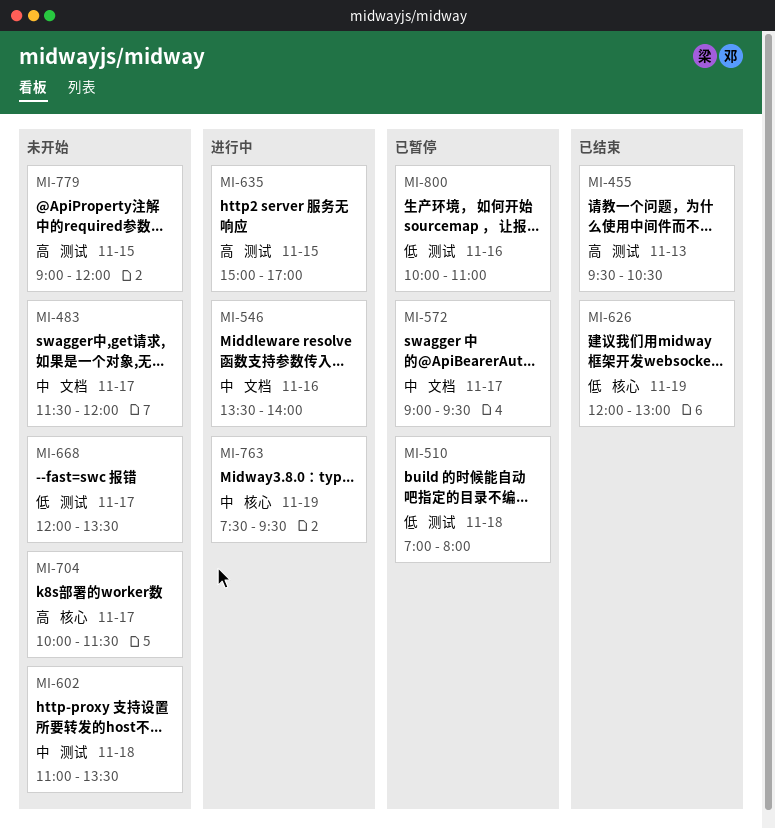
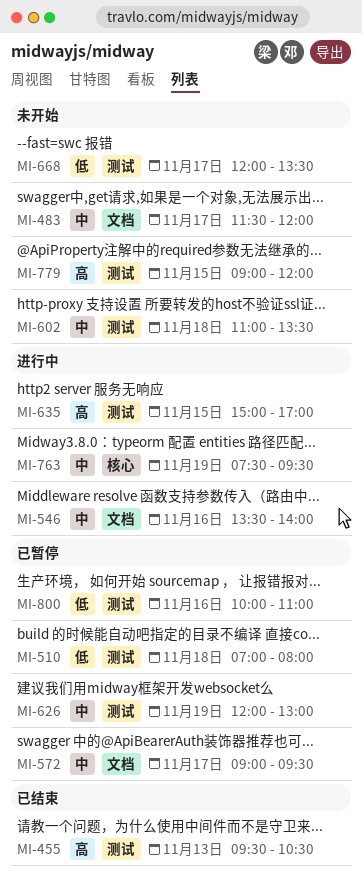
MI-626, status: 已结束 -> 已暂停
MI-626, priority: 低 -> 中
MI-626, label: 核心 -> 测试
MI-704: present -> none

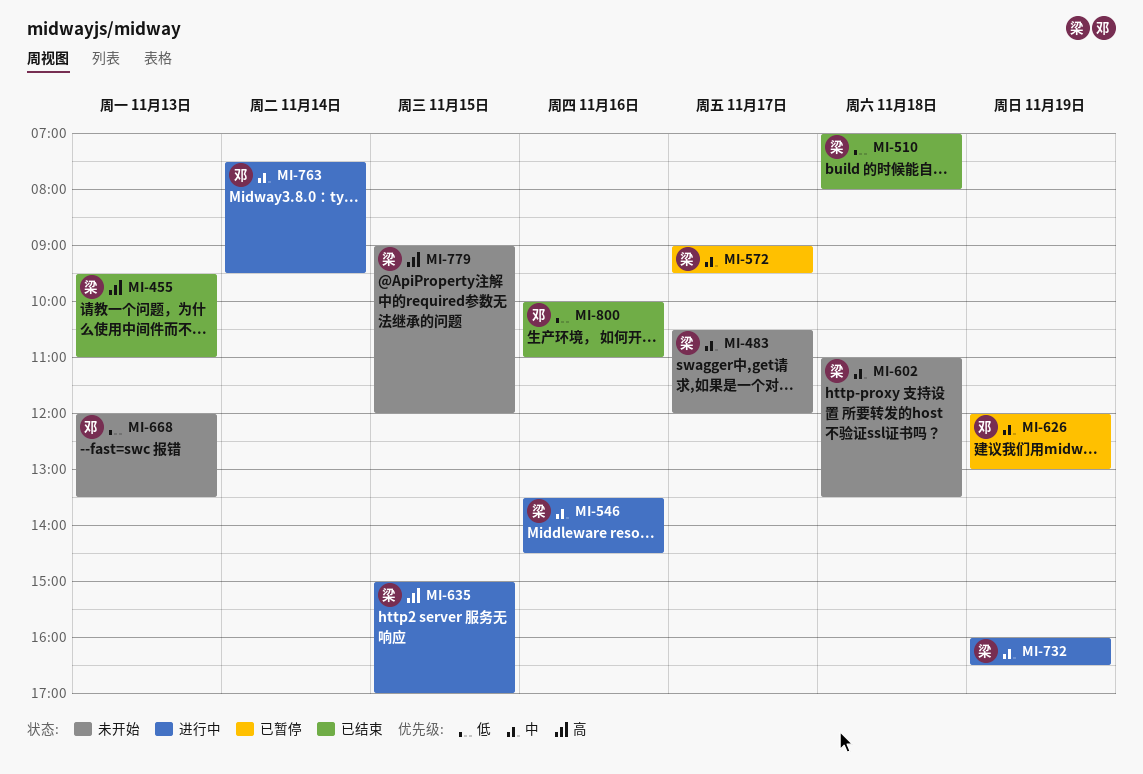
MI-455, ends: 10:30 -> 11:00
MI-483, begins: 11:30 -> 10:30
MI-510, status: 已暂停 -> 已结束
MI-546, ends: 14:00 -> 14:30
MI-668, day: Nov 17 -> Nov 13
MI-732: none -> present
MI-763, day: Nov 19 -> Nov 14
MI-800, status: 已暂停 -> 已结束

